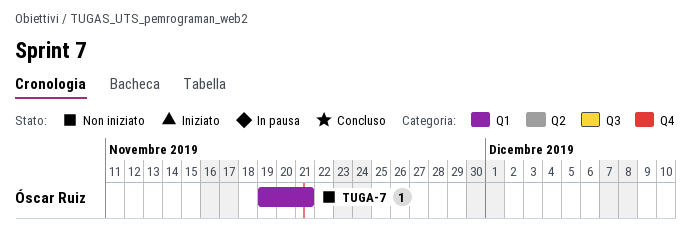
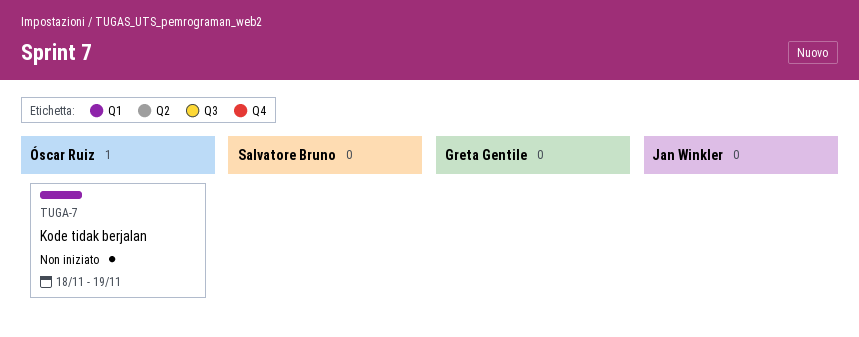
TUGA-7, start: Nov 19 -> Nov 18
TUGA-7, due: Nov 21 -> Nov 19

